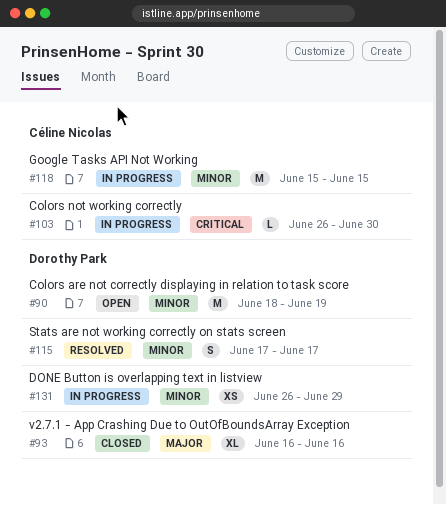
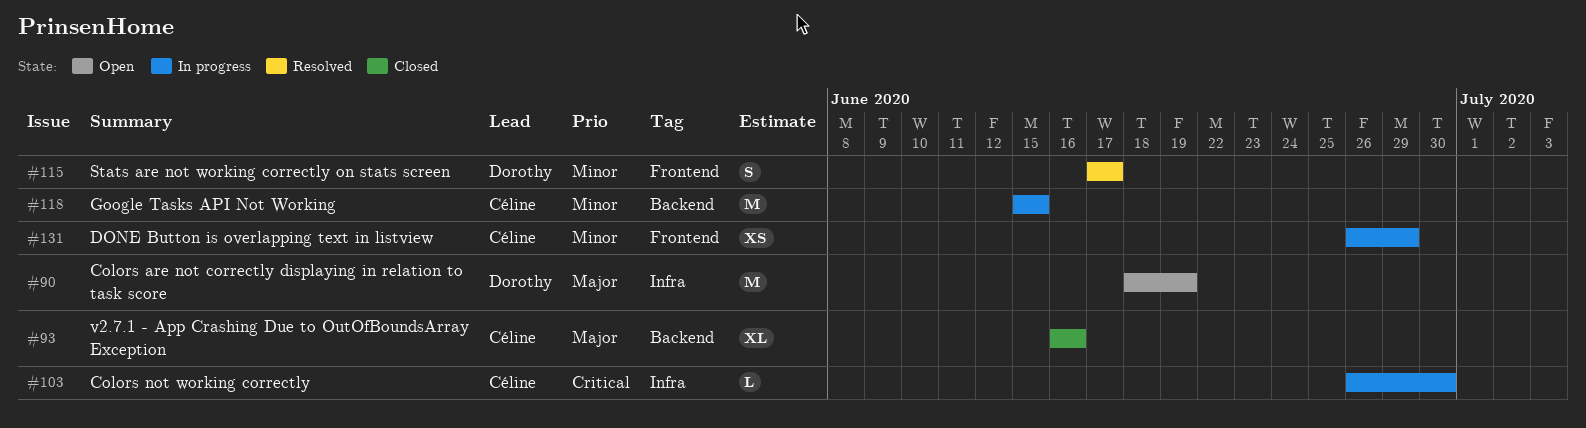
#90, priority: Minor -> Major
#93, owner: Dorothy Park -> Céline Nicolas
#131, owner: Dorothy Park -> Céline Nicolas

